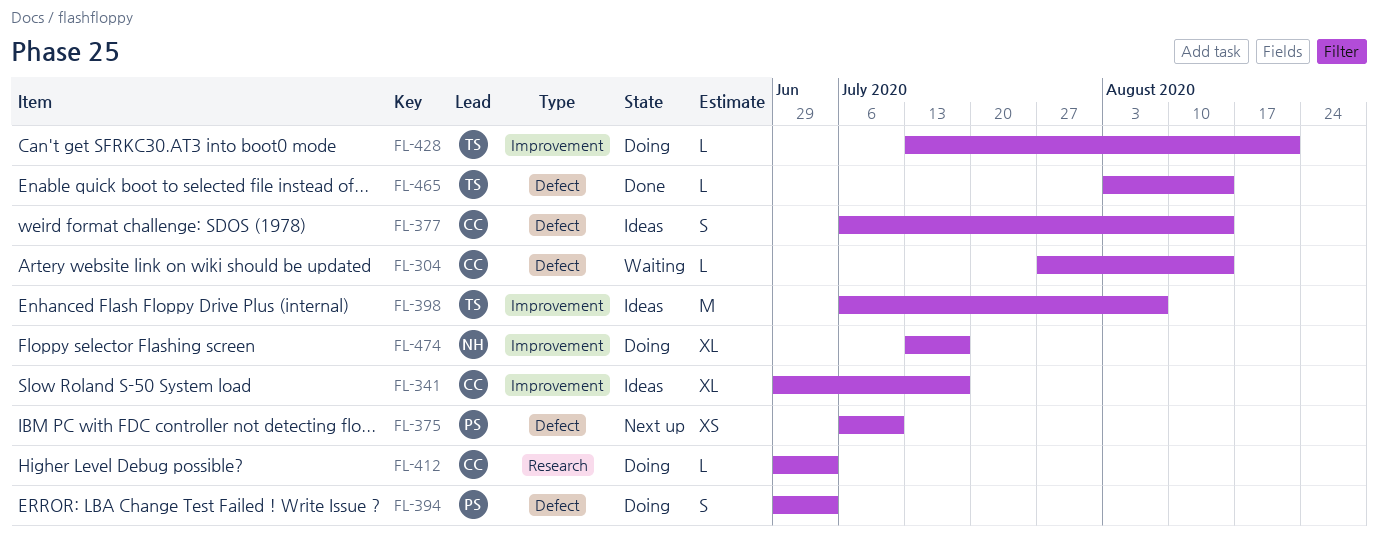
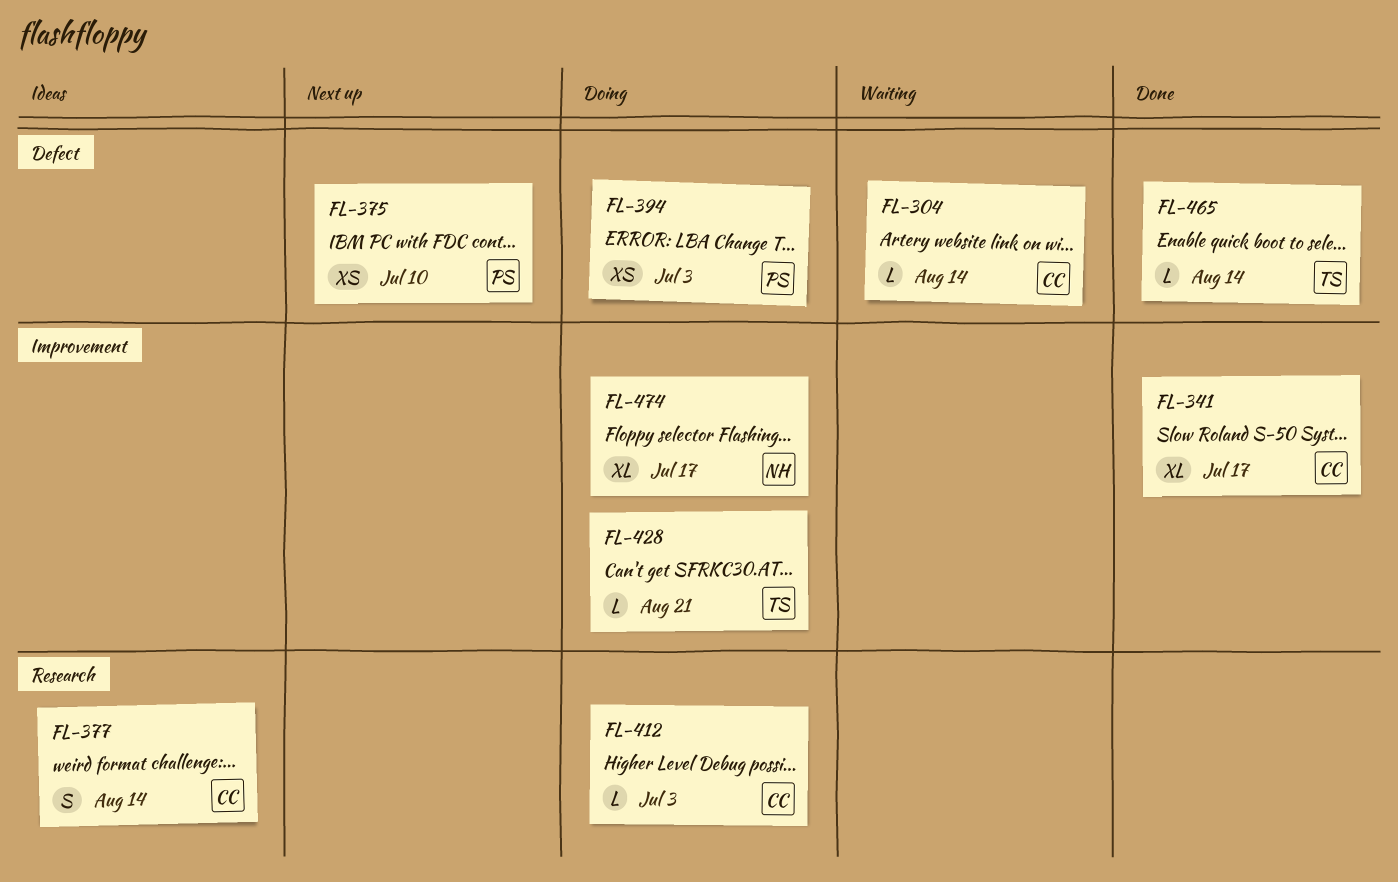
FL-341, status: Ideas -> Done
FL-377, label: Defect -> Research
FL-394, estimate: S -> XS
FL-398: present -> none

